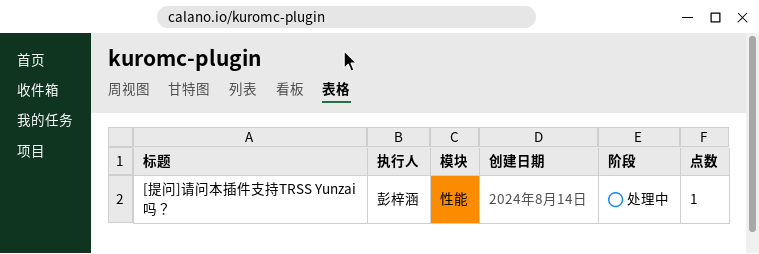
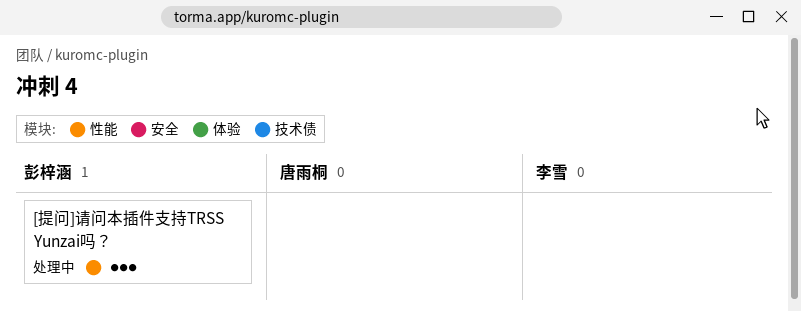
[提问]请问本插件支持TRSS Yunzai吗？, estimate: 1 -> 3

